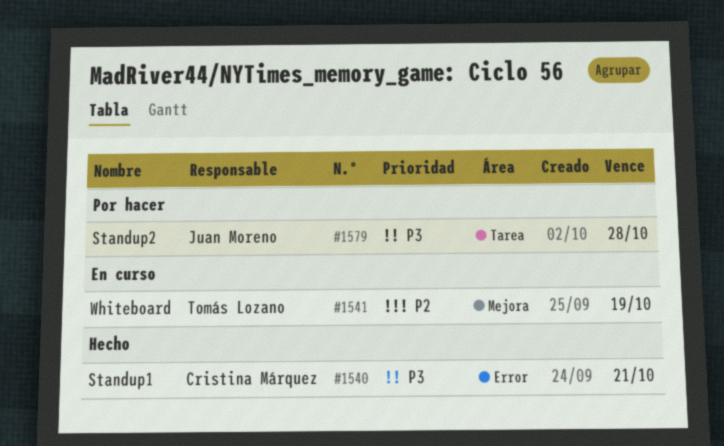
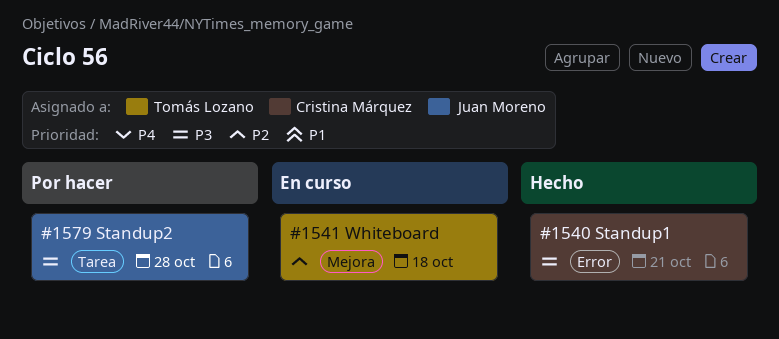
#1541, due: Oct 19 -> Oct 18

